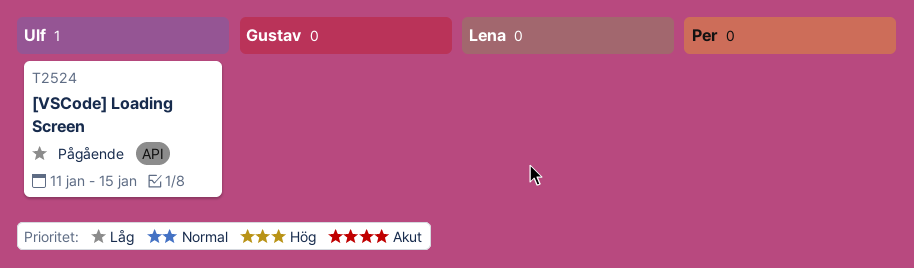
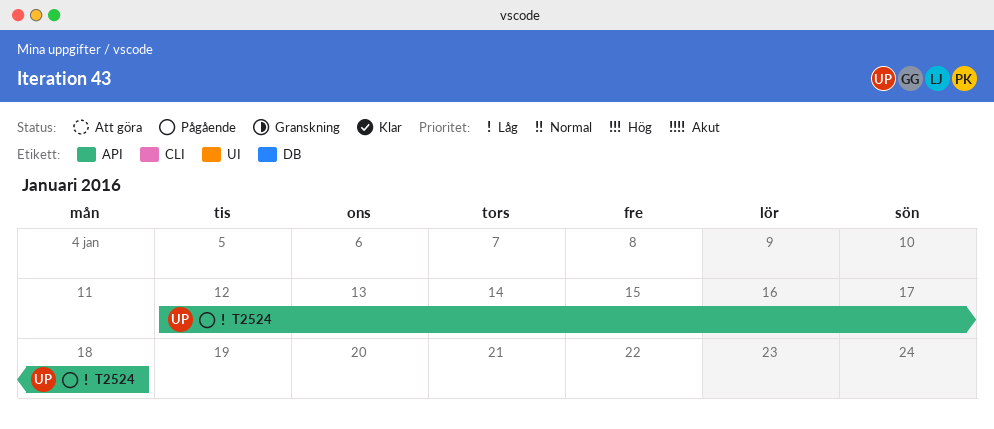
T2524, start: Jan 11 -> Jan 12
T2524, due: Jan 15 -> Jan 18

